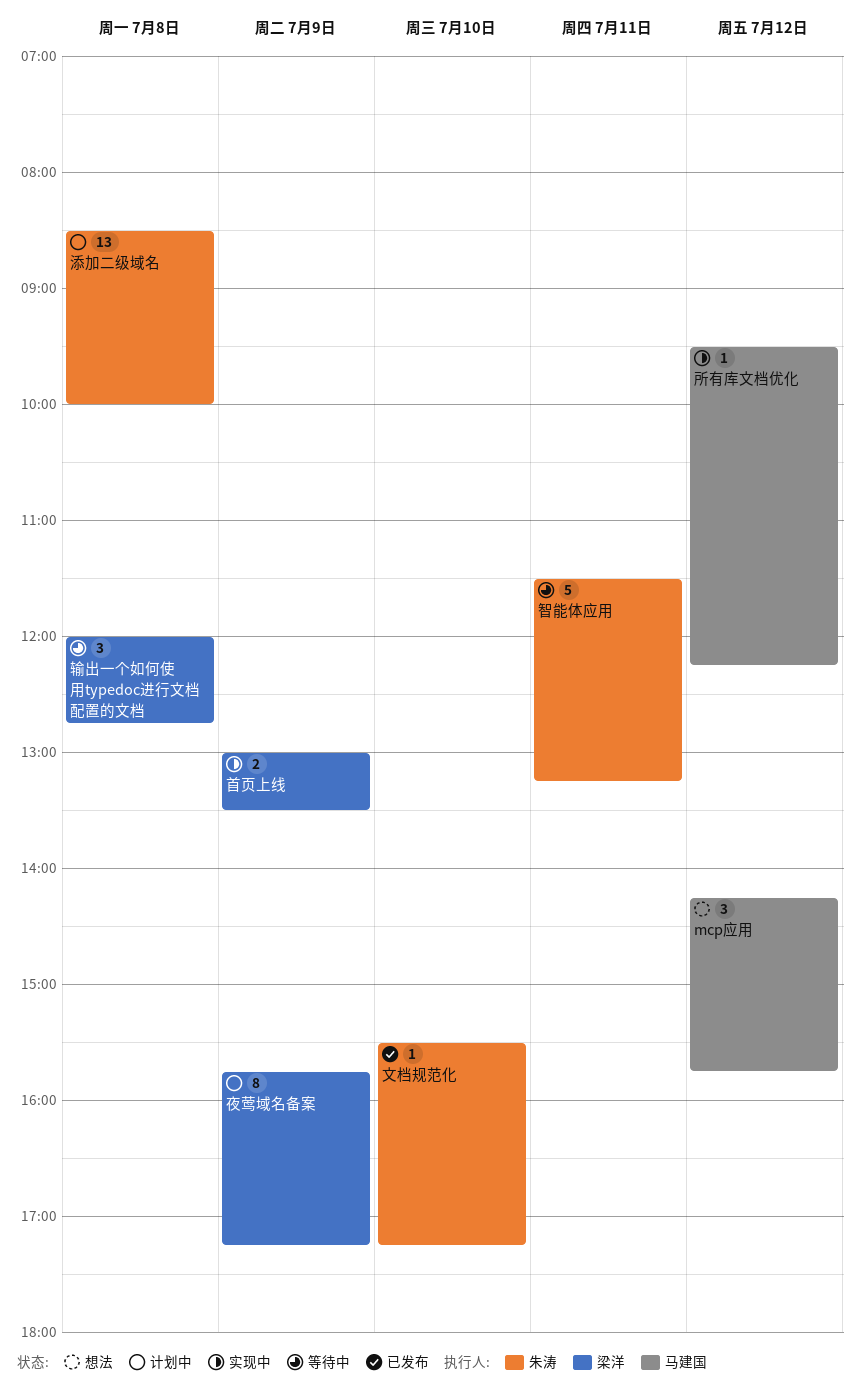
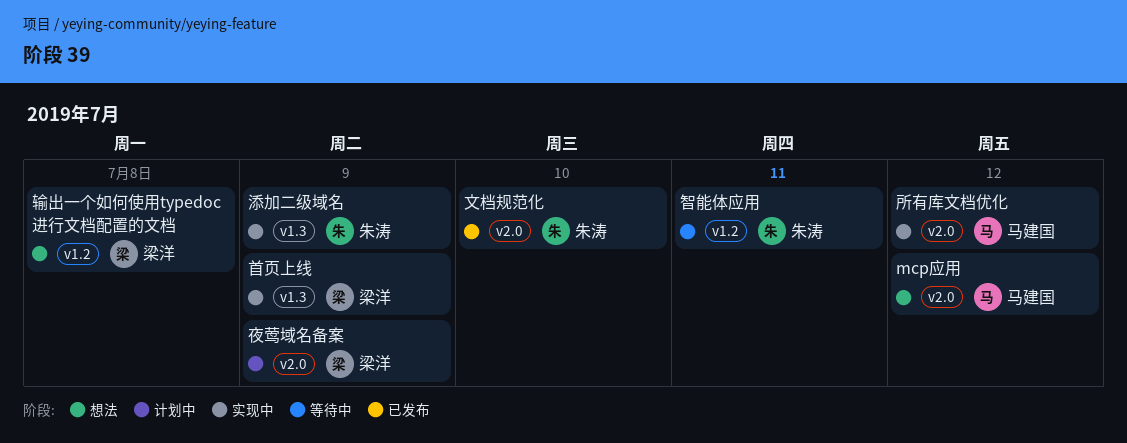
添加二级域名, status: 计划中 -> 实现中
添加二级域名, day: Jul 8 -> Jul 9
输出一个如何使用typedoc进行文档配置的文档, status: 等待中 -> 想法

